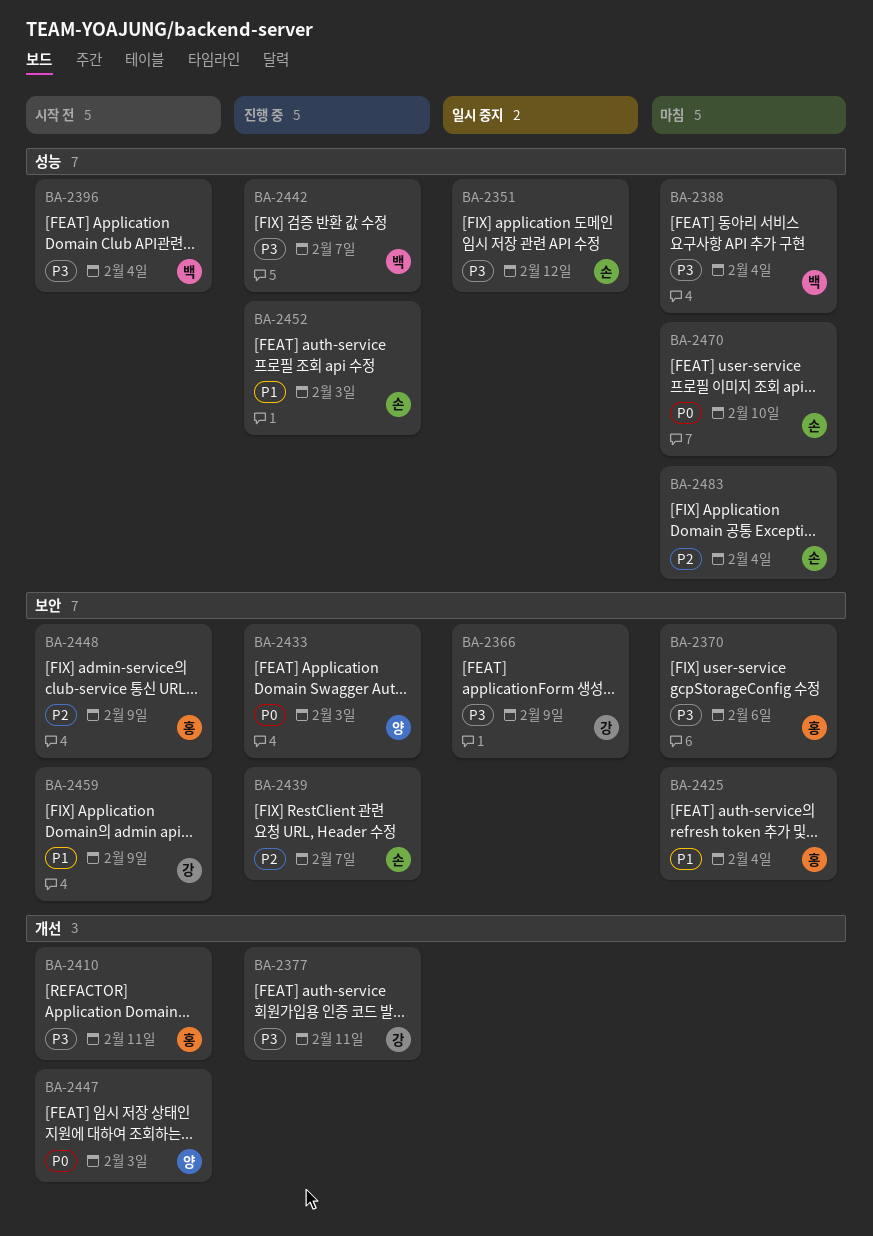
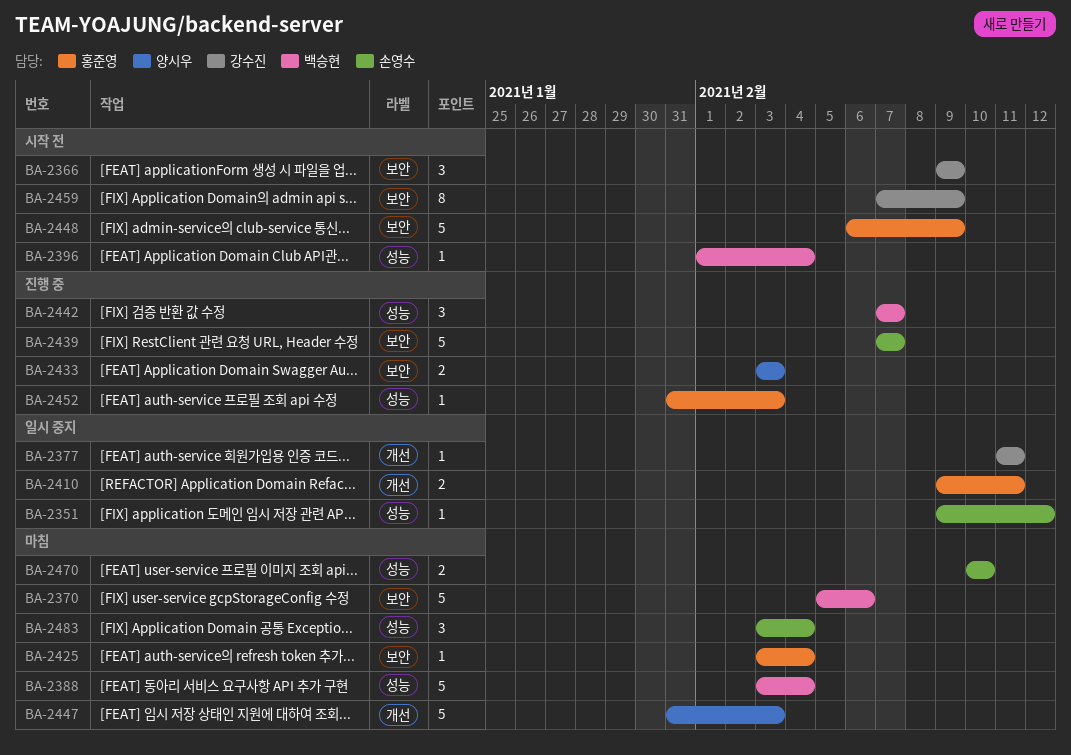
BA-2366, status: 일시 중지 -> 시작 전
BA-2370, owner: 홍준영 -> 백승현
BA-2377, status: 진행 중 -> 일시 중지
BA-2410, status: 시작 전 -> 일시 중지
BA-2447, status: 시작 전 -> 마침
BA-2452, owner: 손영수 -> 홍준영

